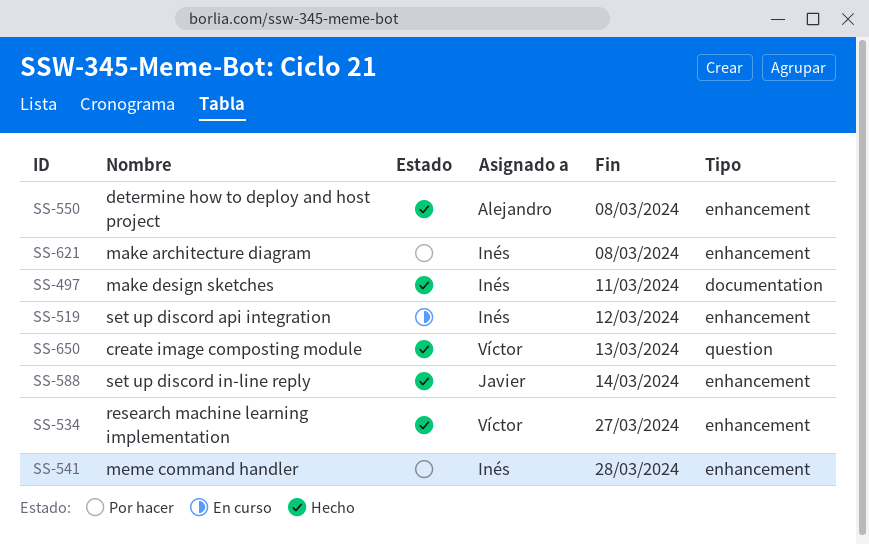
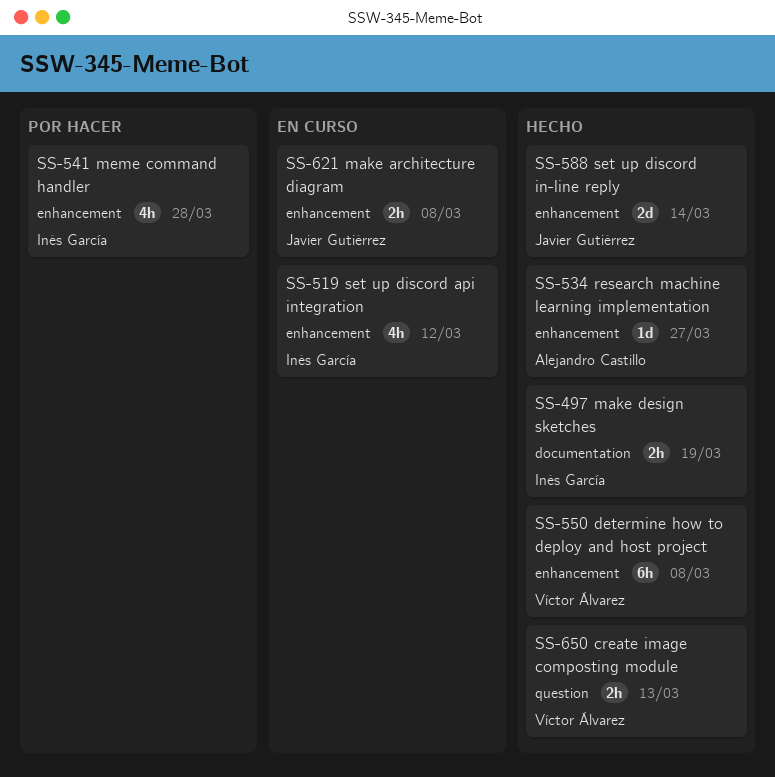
SS-497, due: Mar 11 -> Mar 19
SS-534, owner: Víctor Álvarez -> Alejandro Castillo
SS-550, owner: Alejandro Castillo -> Víctor Álvarez
SS-621, status: Por hacer -> En curso
SS-621, owner: Inés García -> Javier Gutiérrez

